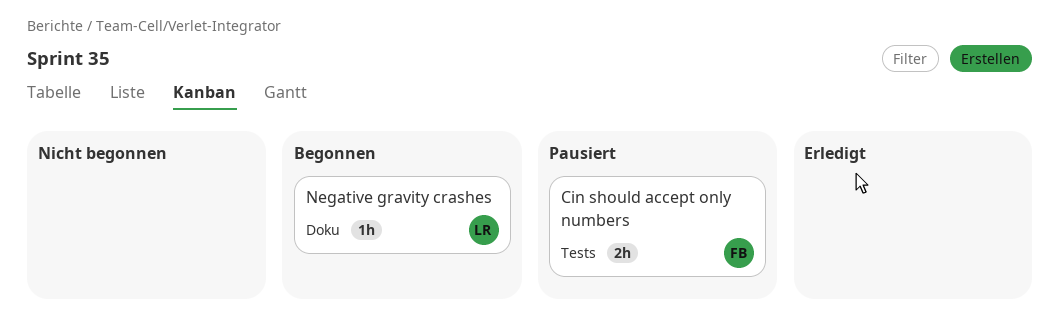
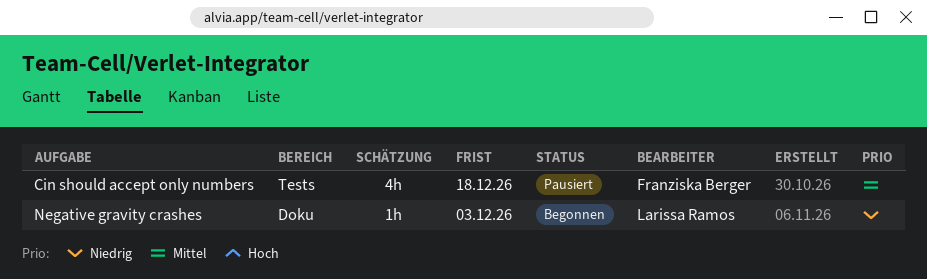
Cin should accept only numbers, estimate: 2h -> 4h

